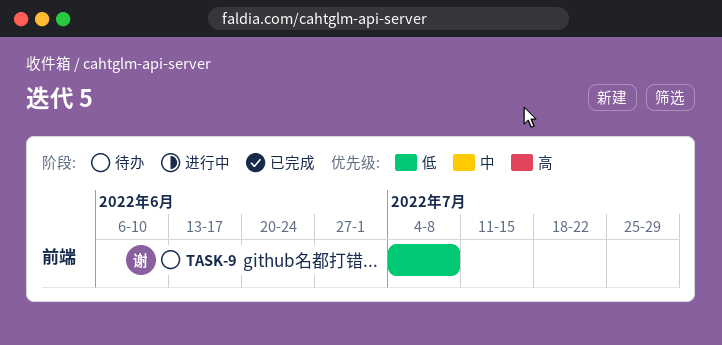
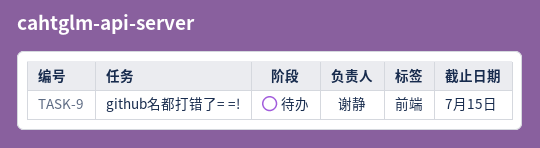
TASK-9, due: Jul 8 -> Jul 15

